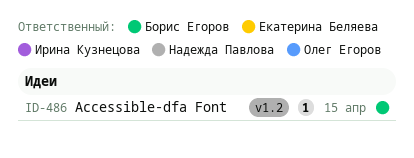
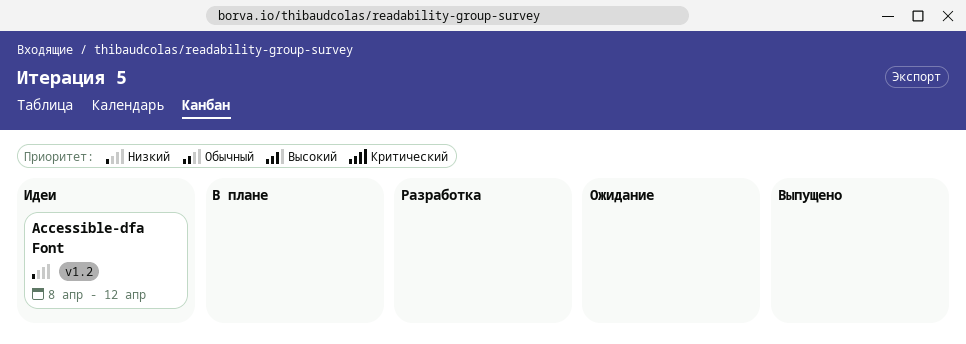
Accessible-dfa Font, due: Apr 15 -> Apr 12

